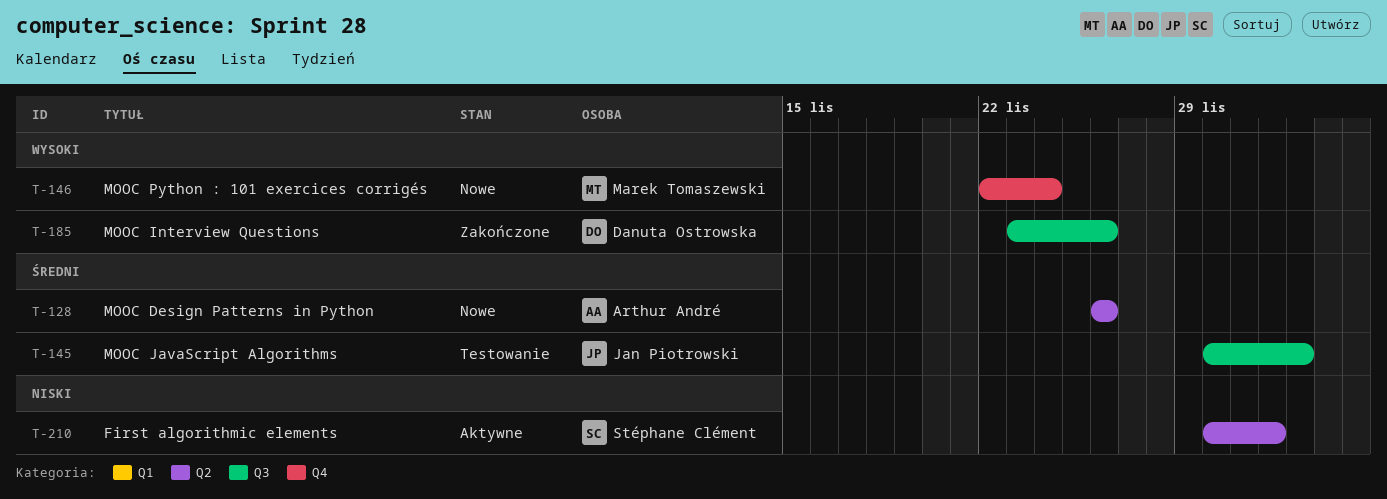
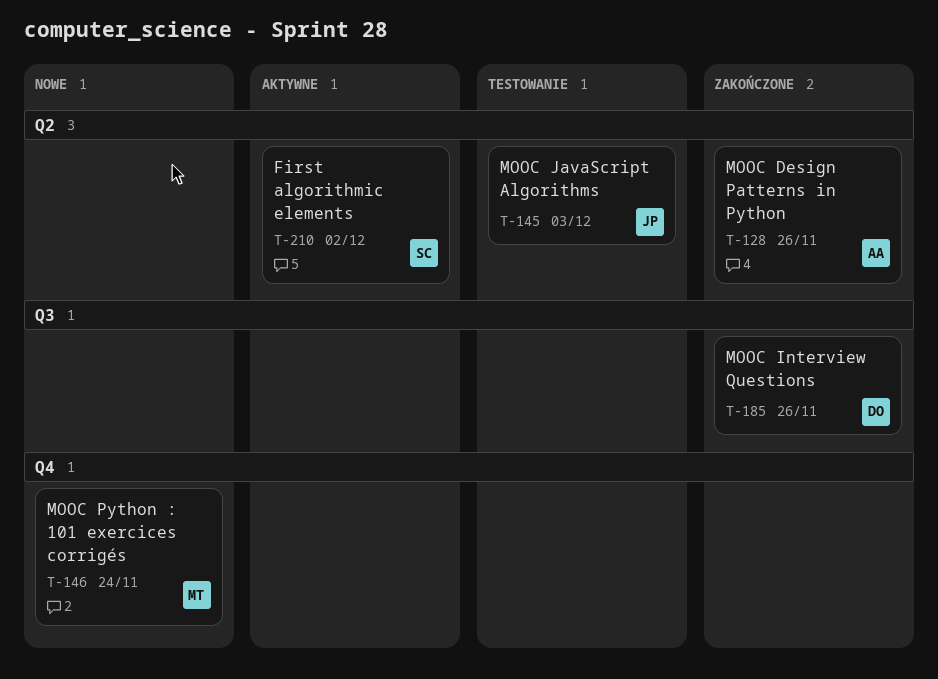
T-128, status: Nowe -> Zakończone
T-145, label: Q3 -> Q2

